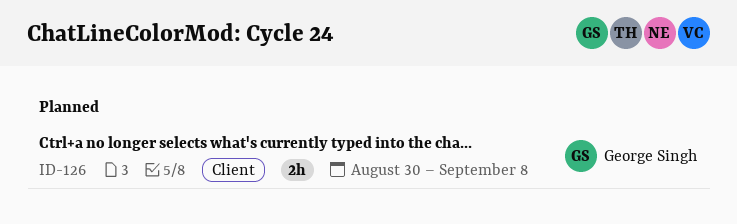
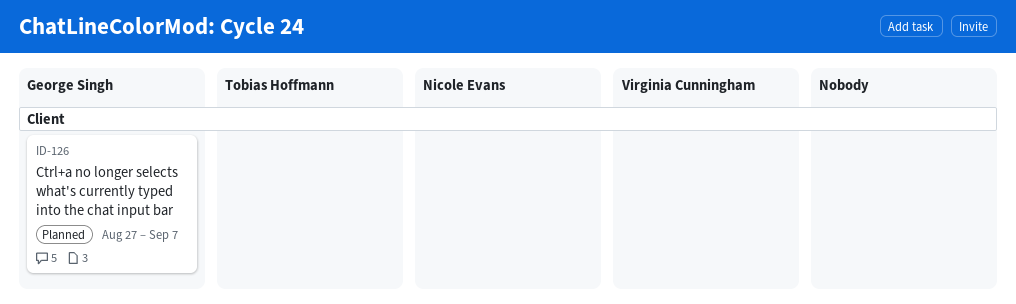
ID-126, start: Aug 30 -> Aug 27
ID-126, due: Sep 8 -> Sep 7

